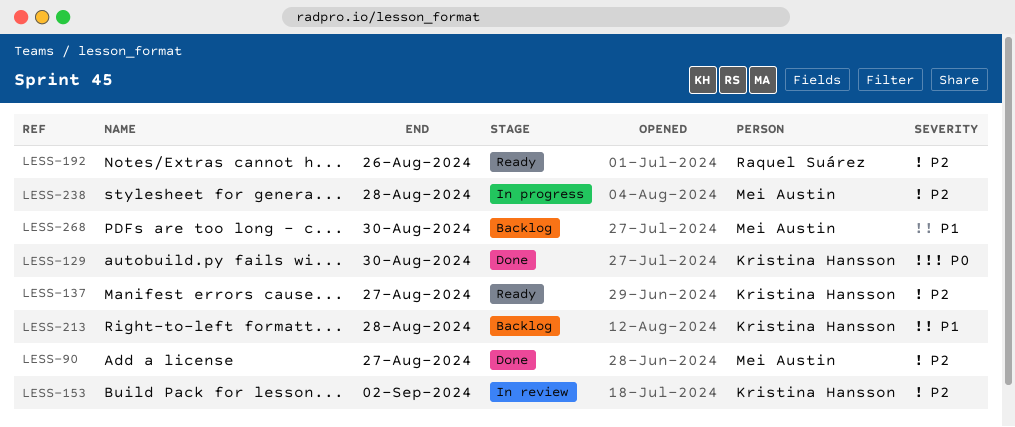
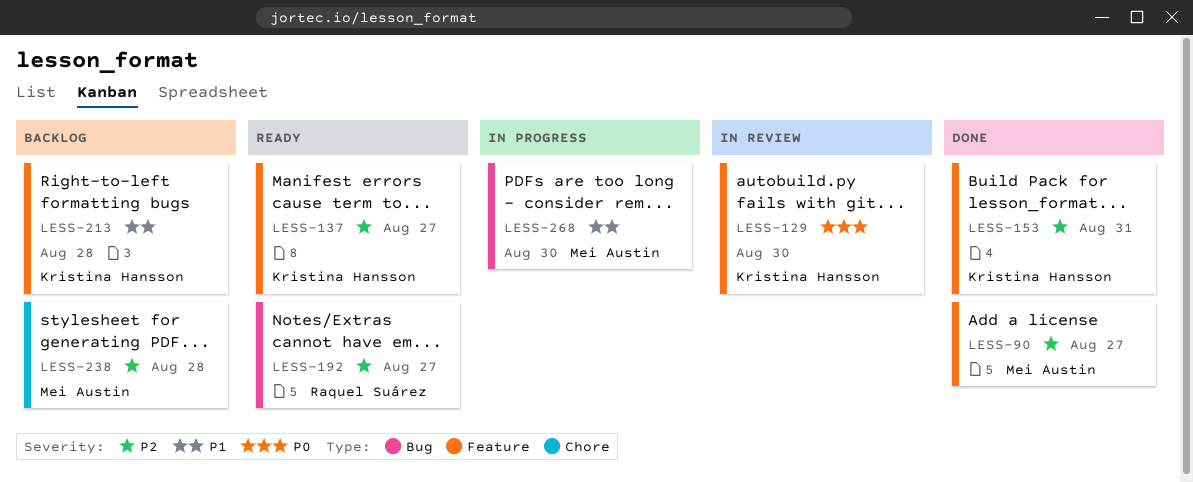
LESS-129, status: Done -> In review
LESS-153, status: In review -> Done
LESS-153, due: Sep 2 -> Aug 31
LESS-192, due: Aug 26 -> Aug 27
LESS-238, status: In progress -> Backlog
LESS-268, status: Backlog -> In progress

